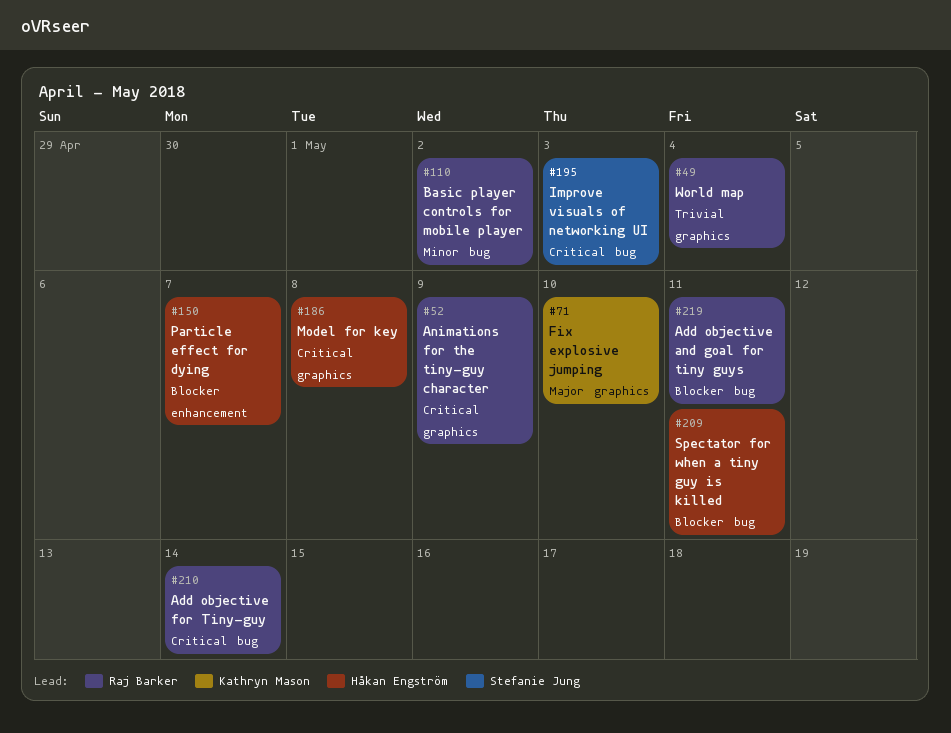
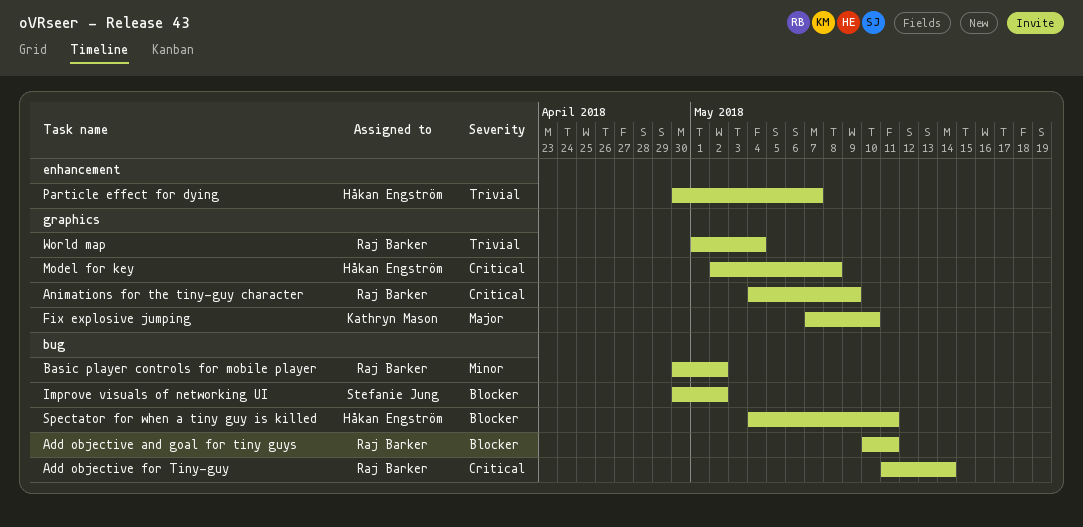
Improve visuals of networking UI, priority: Critical -> Blocker
Improve visuals of networking UI, due: May 3 -> May 2
Particle effect for dying, priority: Blocker -> Trivial

